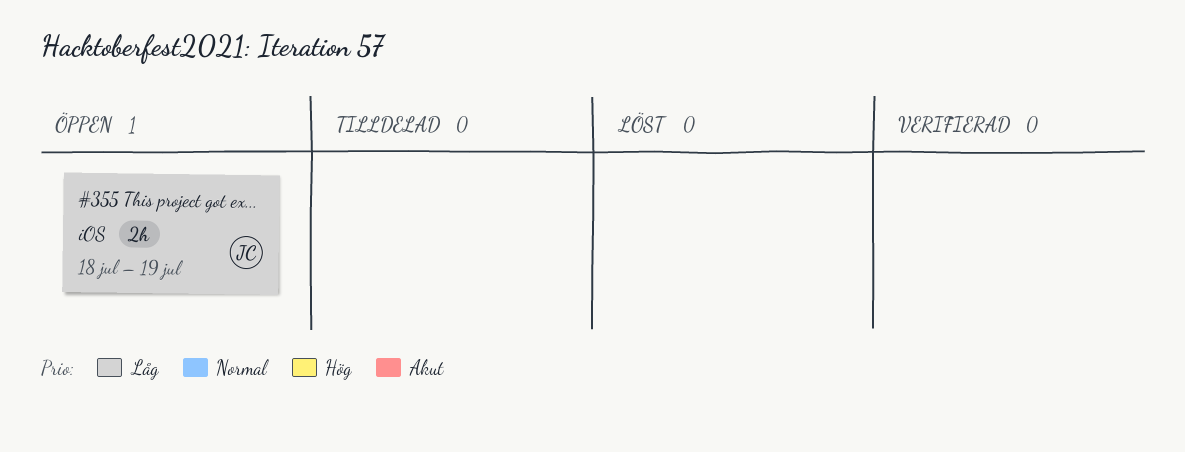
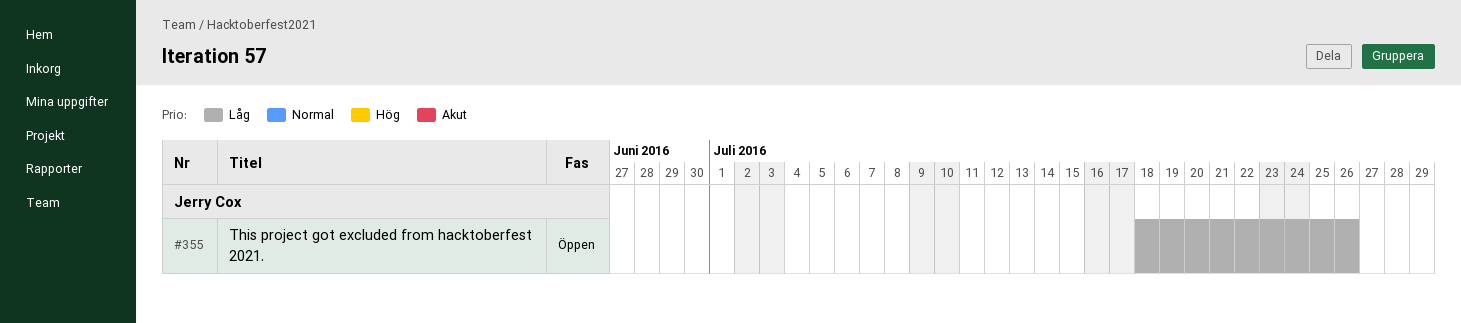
#355, due: Jul 19 -> Jul 26

